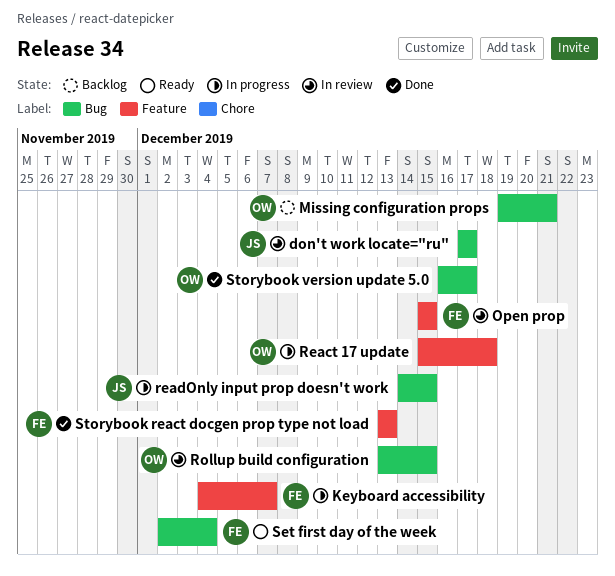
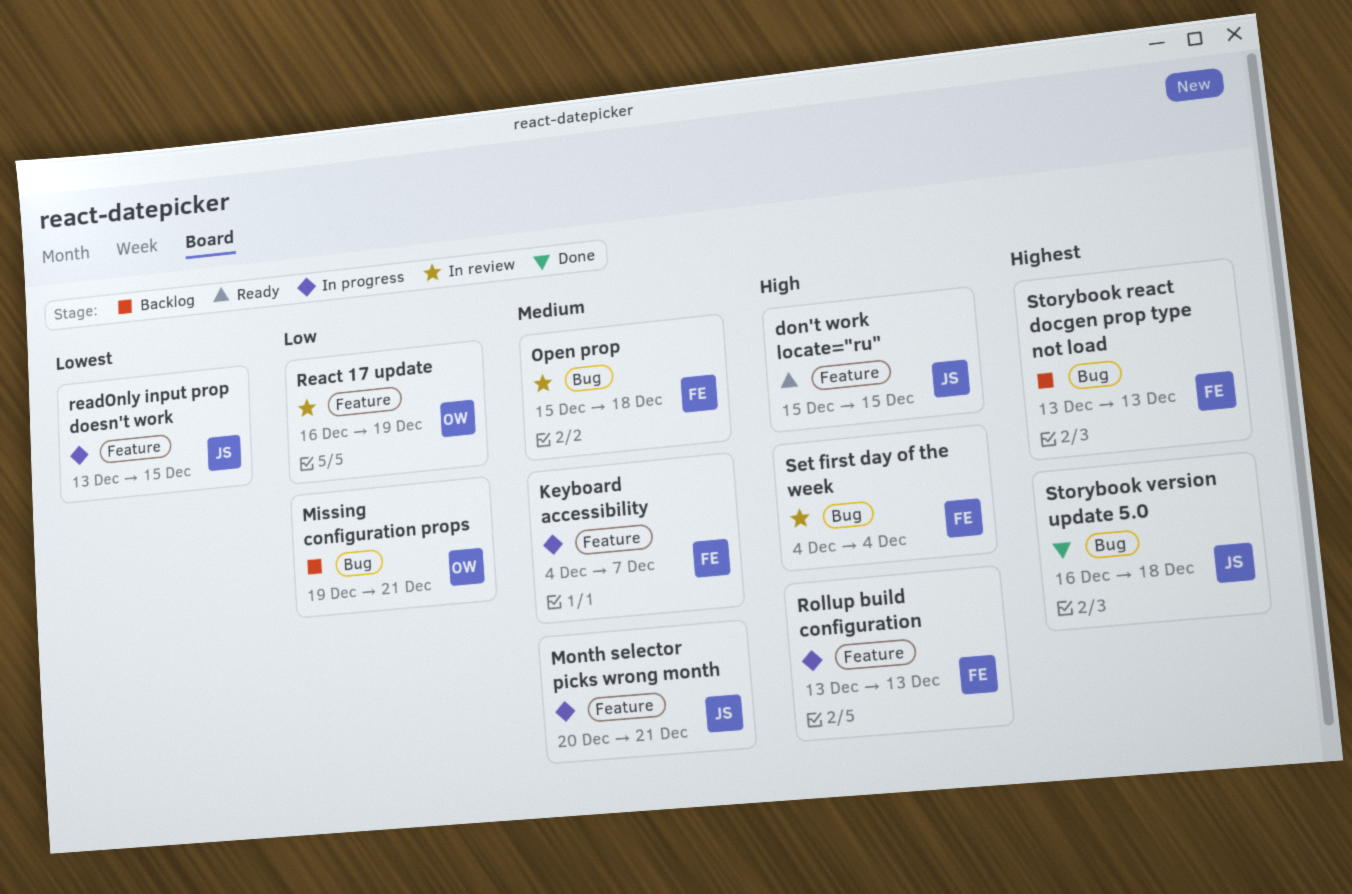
don't work locate="ru", status: In review -> Ready
don't work locate="ru", label: Bug -> Feature
don't work locate="ru", start: Dec 17 -> Dec 15
don't work locate="ru", due: Dec 17 -> Dec 15
Month selector picks wrong month: none -> present
Open prop, label: Feature -> Bug
Open prop, due: Dec 15 -> Dec 18
React 17 update, status: In progress -> In review
React 17 update, start: Dec 15 -> Dec 16
React 17 update, due: Dec 18 -> Dec 19
readOnly input prop doesn't work, label: Bug -> Feature
readOnly input prop doesn't work, start: Dec 14 -> Dec 13
Rollup build configuration, status: In review -> In progress
Rollup build configuration, owner: OW -> FE
Rollup build configuration, label: Bug -> Feature
Rollup build configuration, due: Dec 15 -> Dec 13
Set first day of the week, status: Ready -> In review
Set first day of the week, start: Dec 2 -> Dec 4
Storybook react docgen prop type not load, status: Done -> Backlog
Storybook react docgen prop type not load, label: Feature -> Bug
Storybook version update 5.0, owner: OW -> JS
Storybook version update 5.0, due: Dec 17 -> Dec 18

